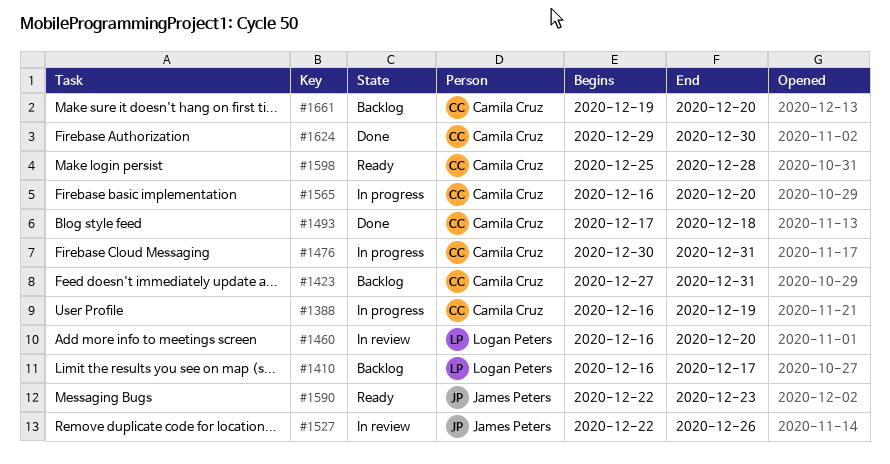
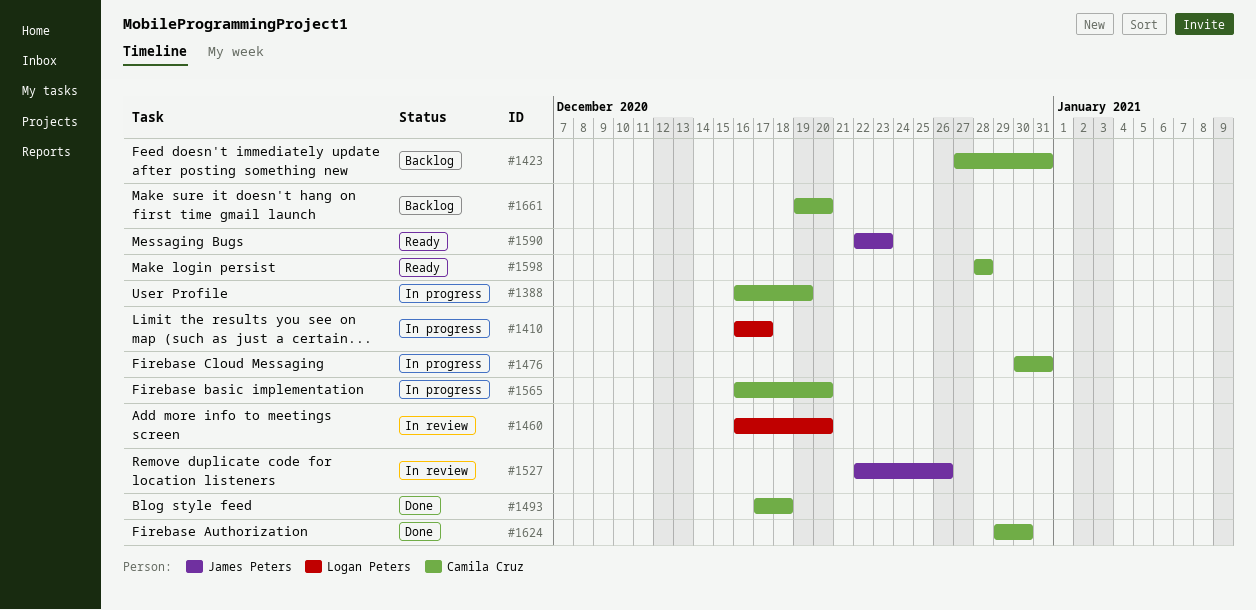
#1410, status: Backlog -> In progress
#1598, start: Dec 25 -> Dec 28

